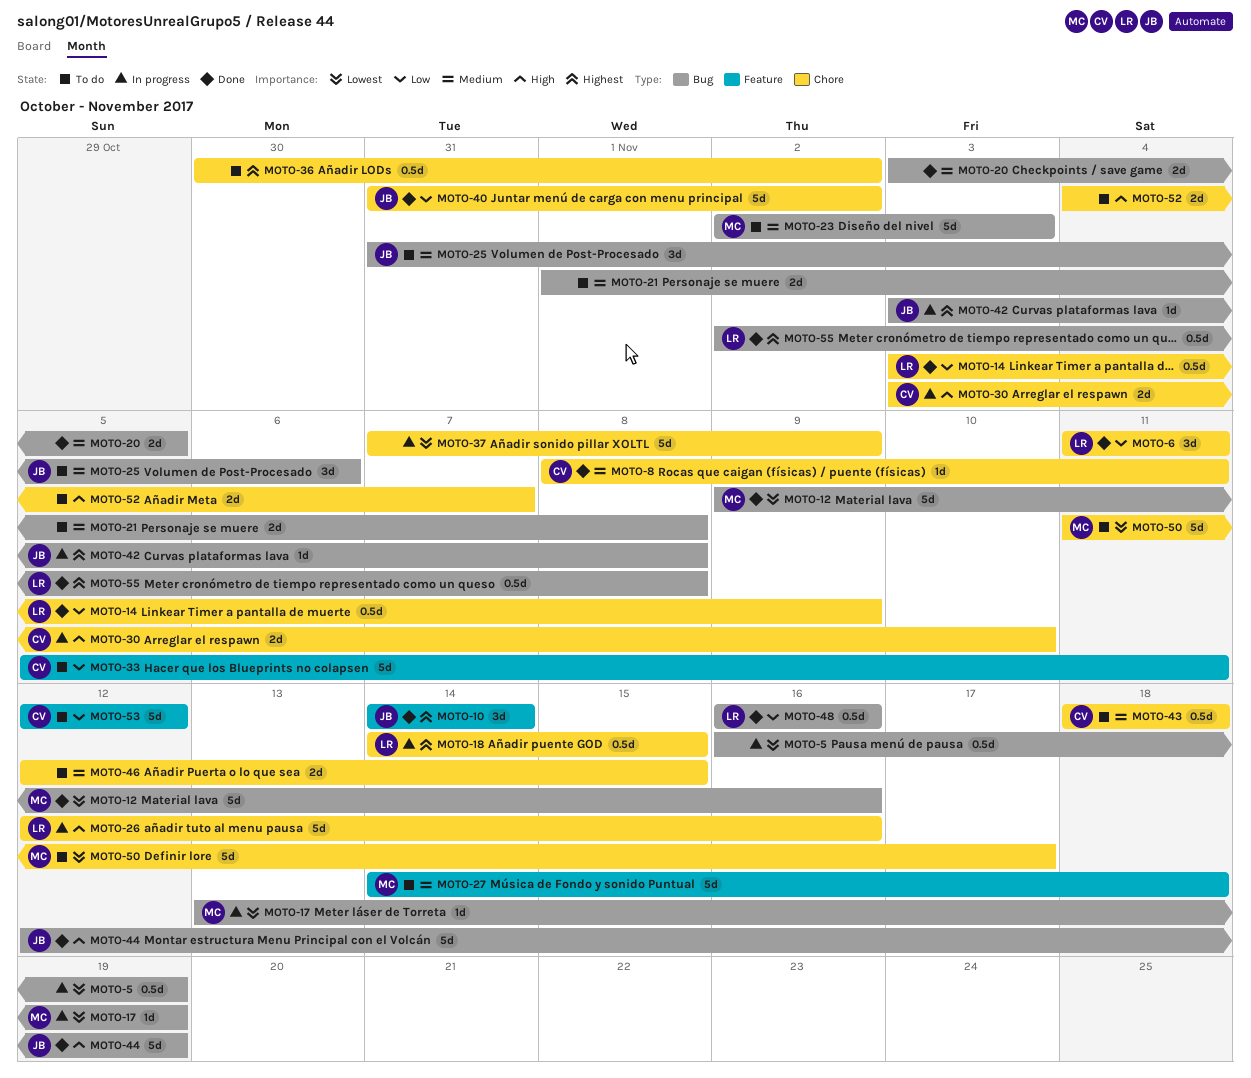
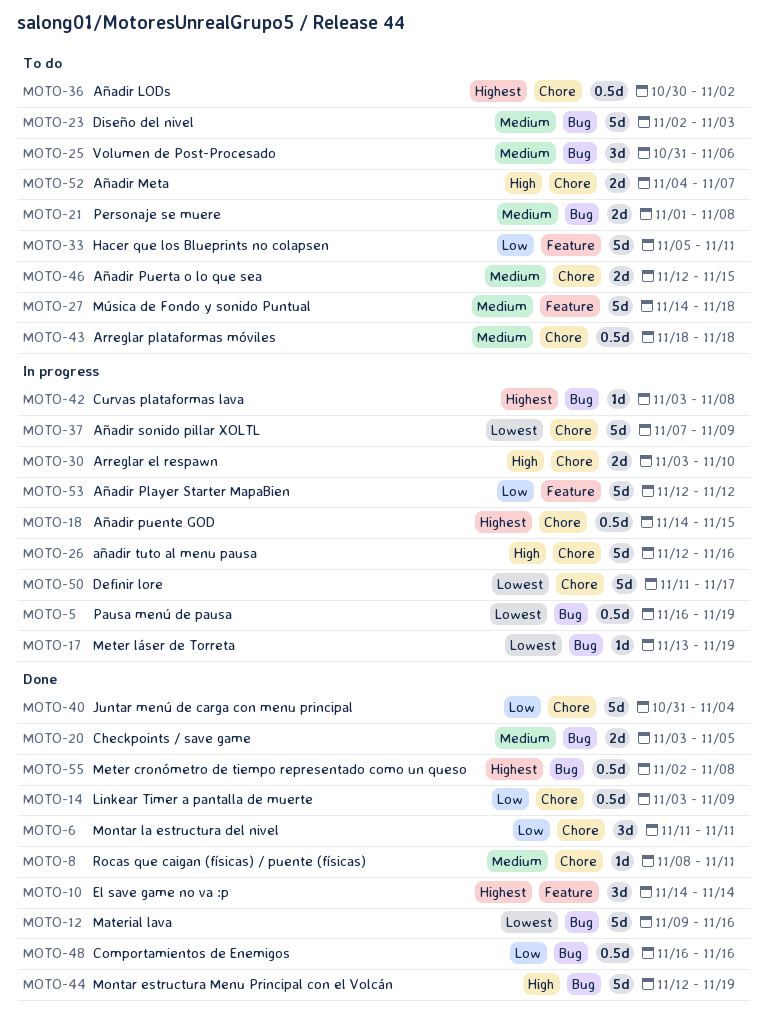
MOTO-40, due: Nov 2 -> Nov 4
MOTO-50, status: To do -> In progress
MOTO-53, status: To do -> In progress

